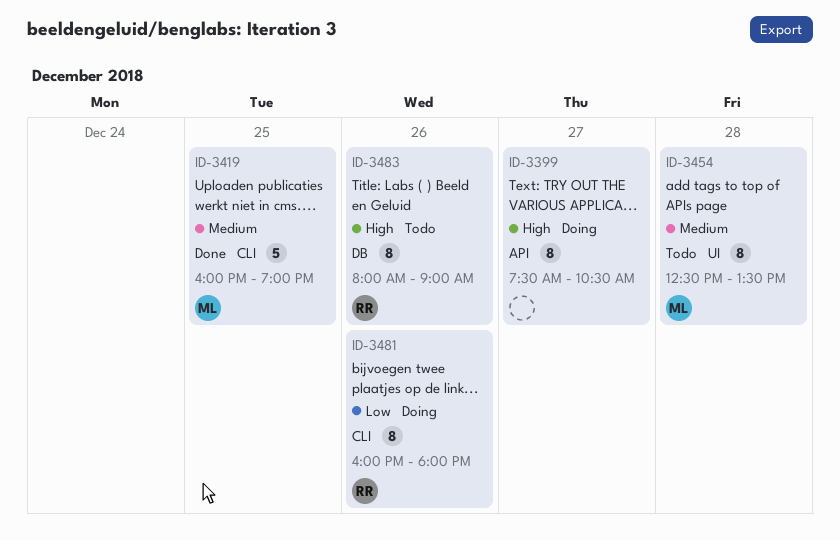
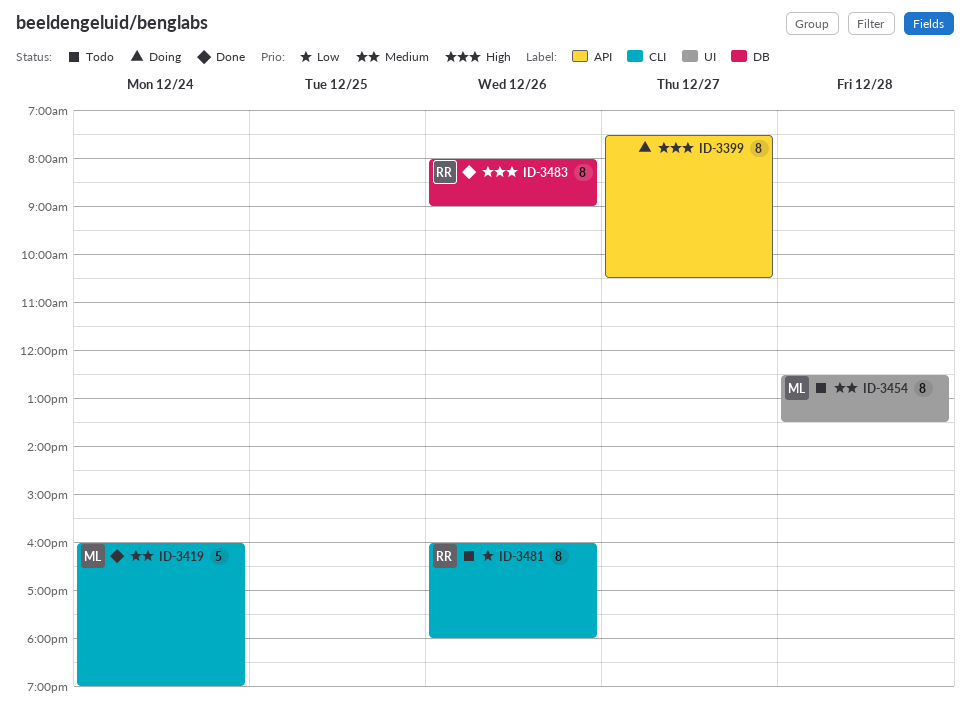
ID-3419, day: Dec 25 -> Dec 24
ID-3481, status: Doing -> Todo
ID-3483, status: Todo -> Done

